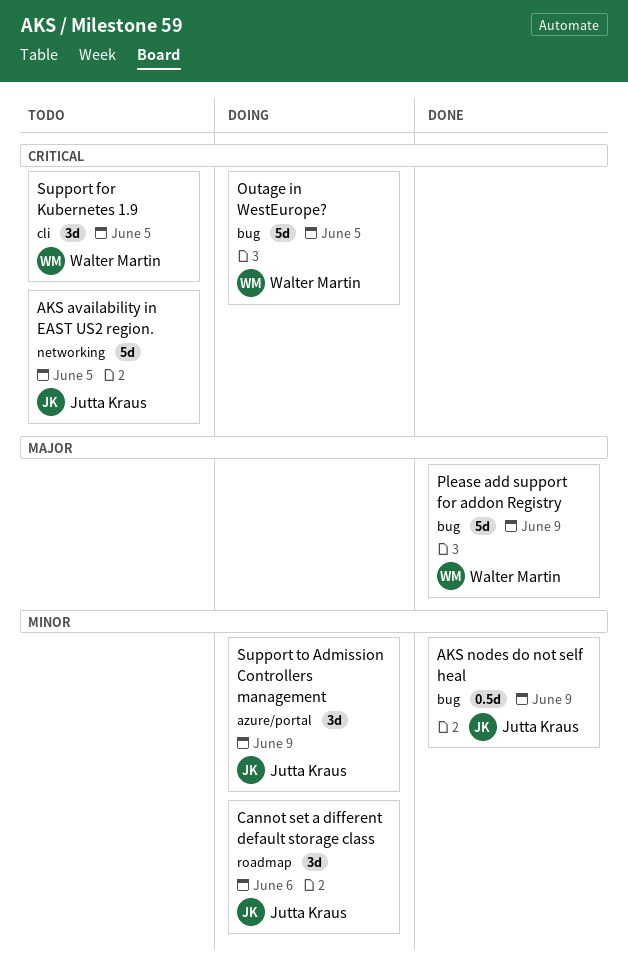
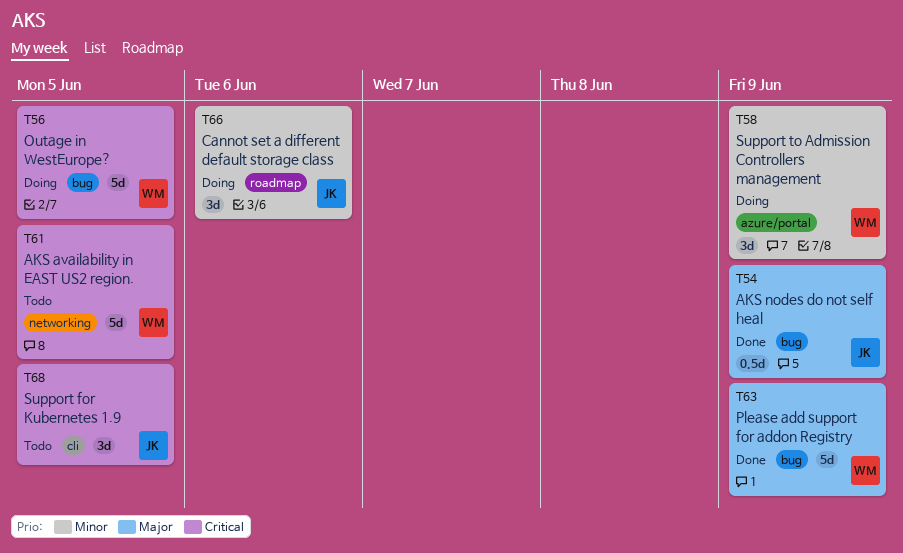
AKS availability in EAST US2 region., owner: Jutta Kraus -> Walter Martin
AKS nodes do not self heal, priority: Minor -> Major
Support for Kubernetes 1.9, owner: Walter Martin -> Jutta Kraus
Support to Admission Controllers management, owner: Jutta Kraus -> Walter Martin

